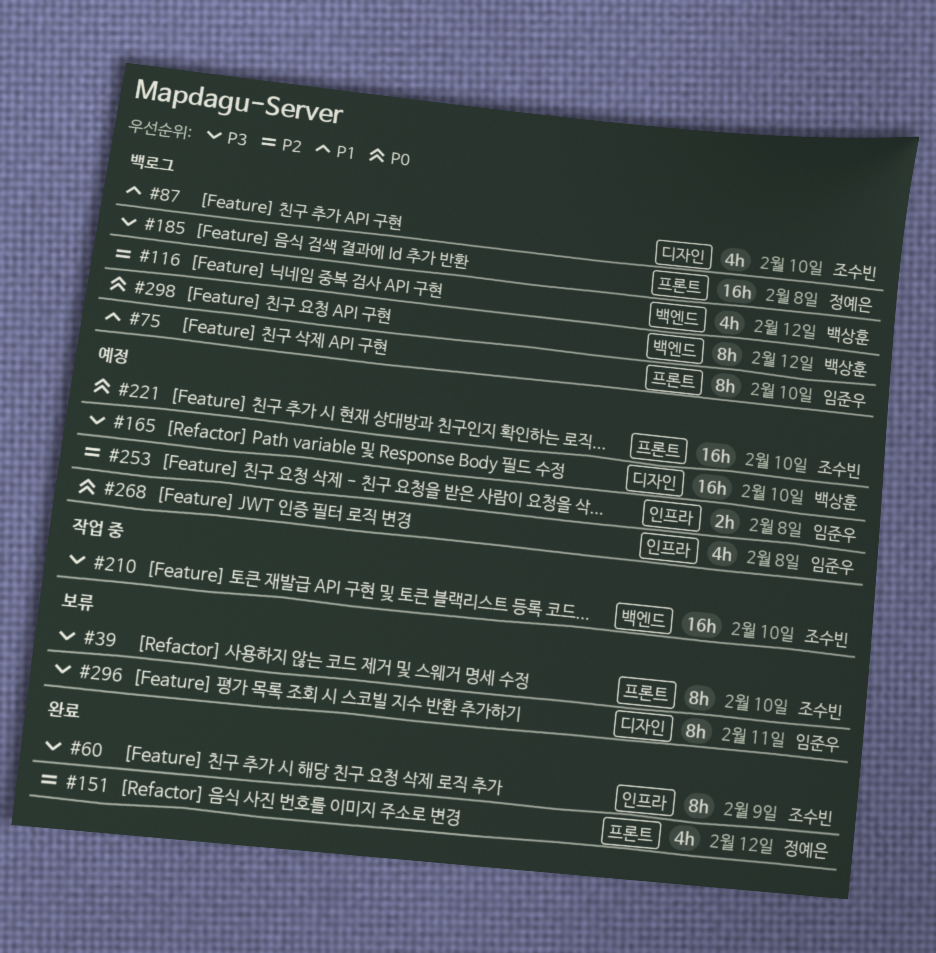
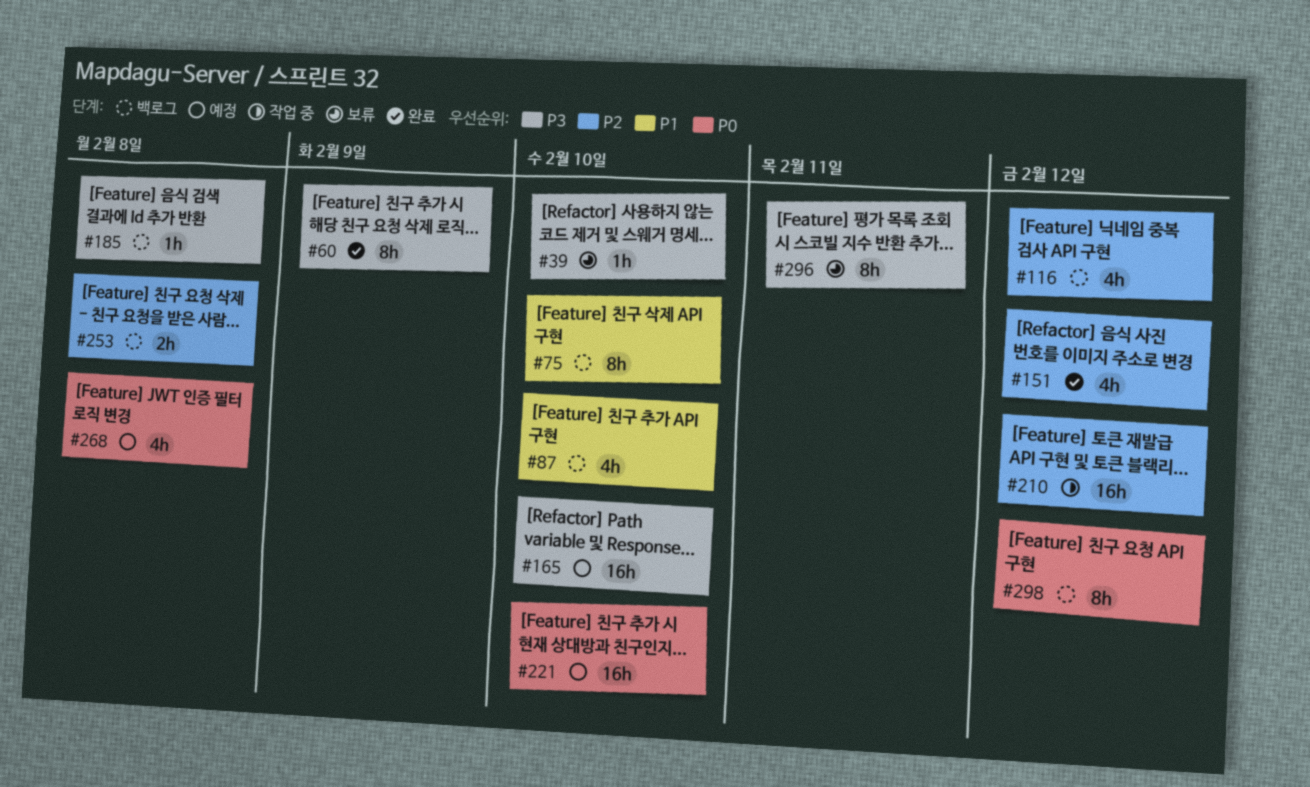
#39, estimate: 8h -> 1h
#185, estimate: 16h -> 1h
#210, priority: P3 -> P2
#210, due: Feb 10 -> Feb 12
#253, status: 예정 -> 백로그

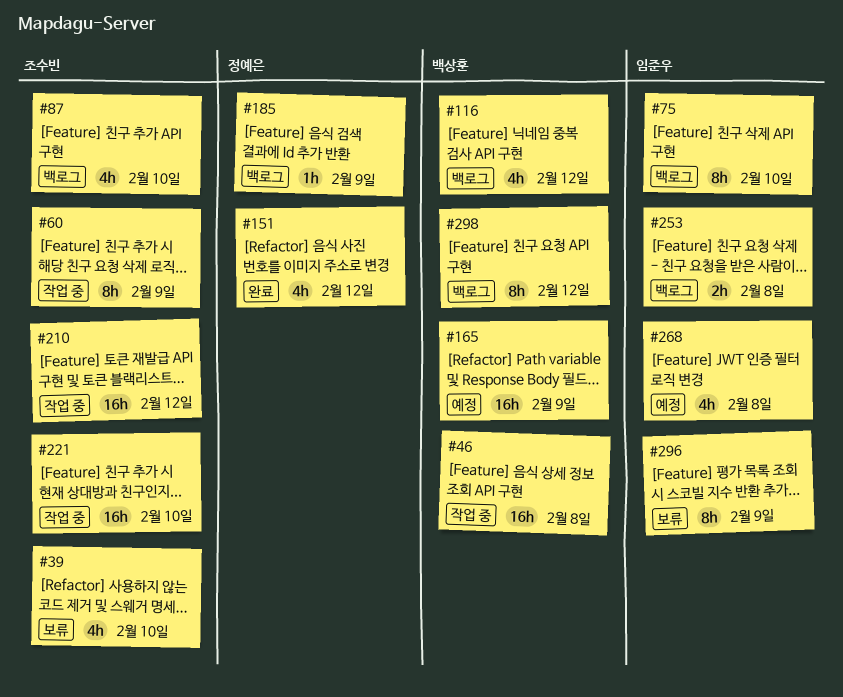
#39, estimate: 1h -> 4h
#46: none -> present
#60, status: 완료 -> 작업 중
#165, due: Feb 10 -> Feb 9
#185, due: Feb 8 -> Feb 9
#221, status: 예정 -> 작업 중
#296, due: Feb 11 -> Feb 9

